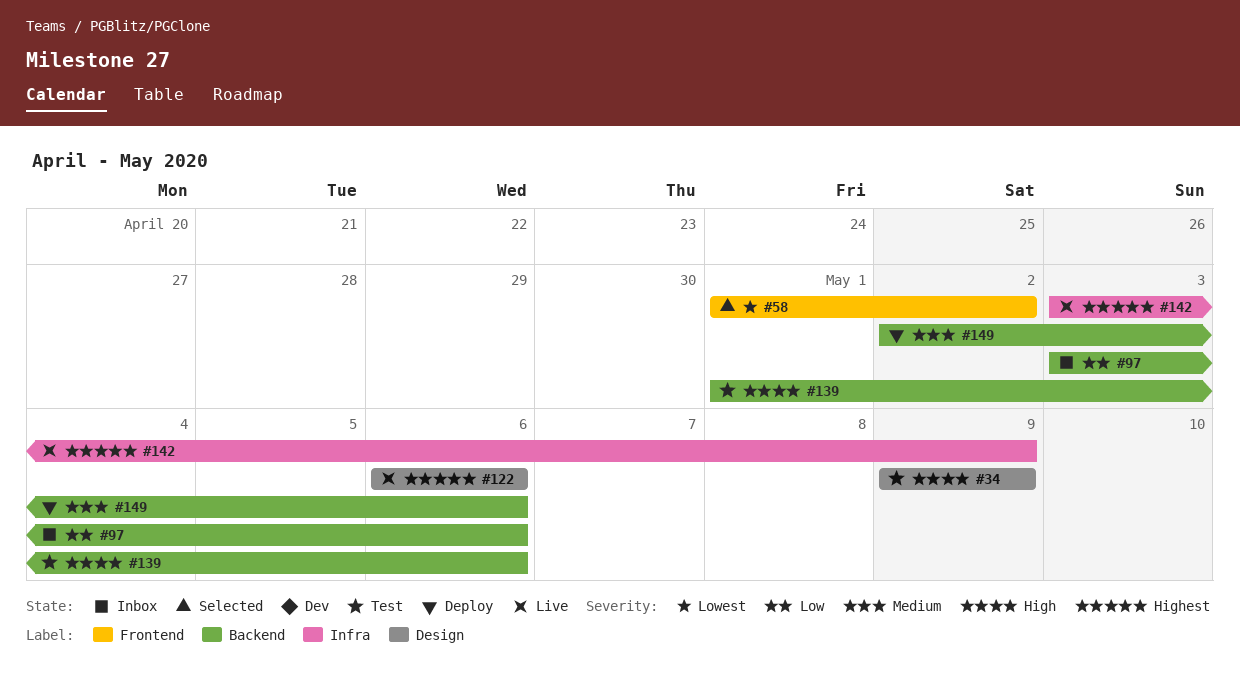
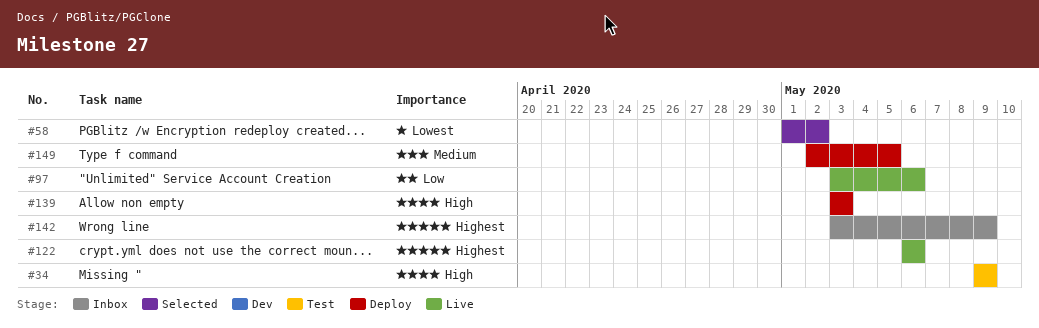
#97, status: Inbox -> Live
#139, status: Test -> Deploy
#139, start: May 1 -> May 3
#139, due: May 6 -> May 3
#142, status: Live -> Inbox
#149, due: May 6 -> May 5

